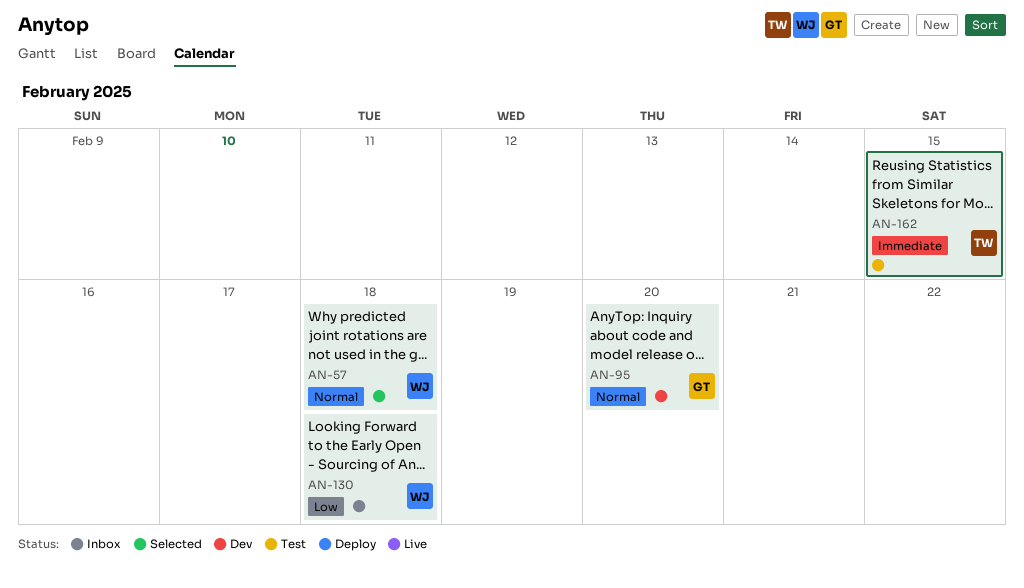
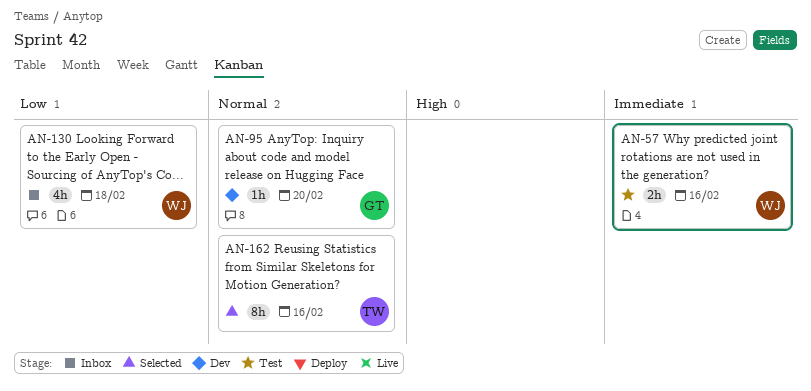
AN-57, status: Selected -> Test
AN-57, priority: Normal -> Immediate
AN-57, due: Feb 18 -> Feb 16
AN-162, status: Test -> Selected
AN-162, priority: Immediate -> Normal
AN-162, due: Feb 15 -> Feb 16

